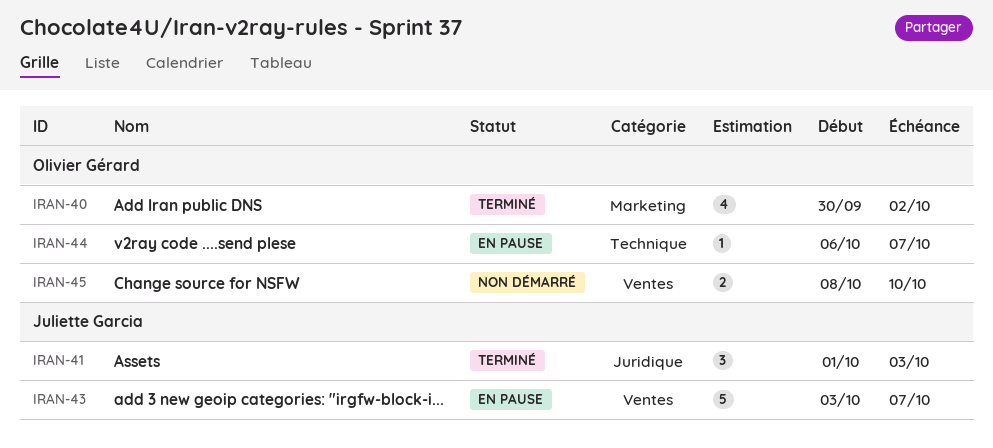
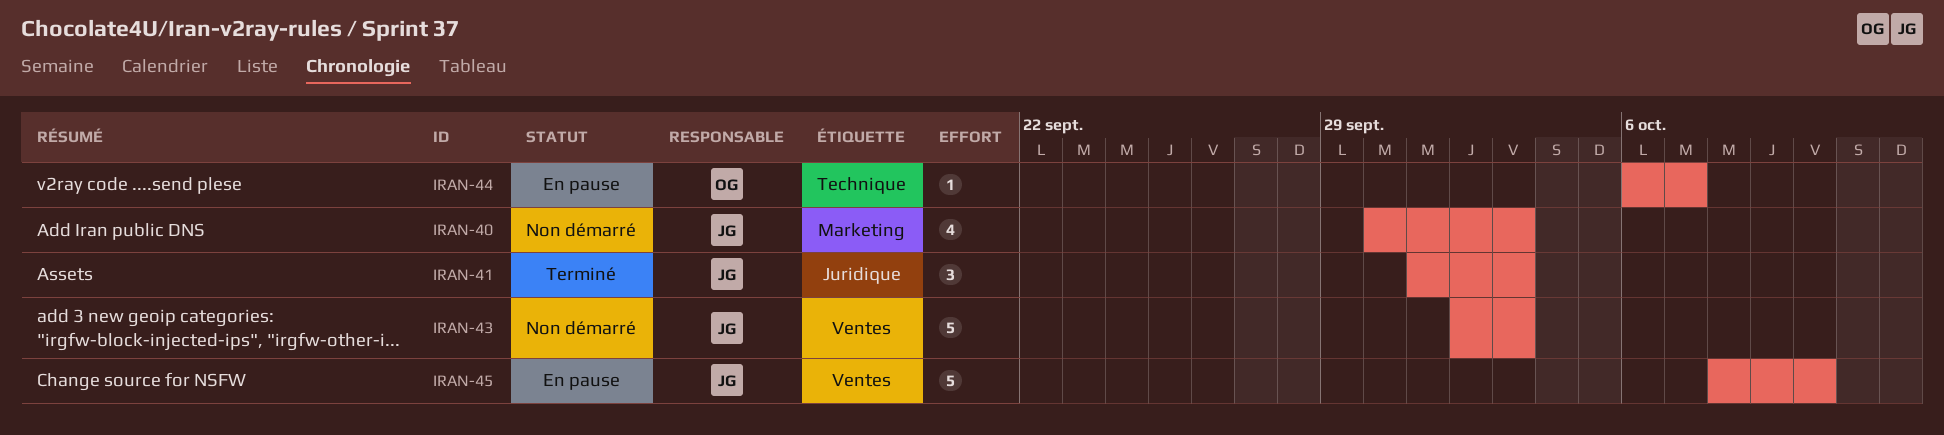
IRAN-40, status: Terminé -> Non démarré
IRAN-40, owner: Olivier Gérard -> Juliette Garcia
IRAN-40, due: Oct 2 -> Oct 3
IRAN-43, status: En pause -> Non démarré
IRAN-43, start: Oct 3 -> Oct 2
IRAN-43, due: Oct 7 -> Oct 3
IRAN-45, status: Non démarré -> En pause
IRAN-45, owner: Olivier Gérard -> Juliette Garcia
IRAN-45, estimate: 2 -> 5

